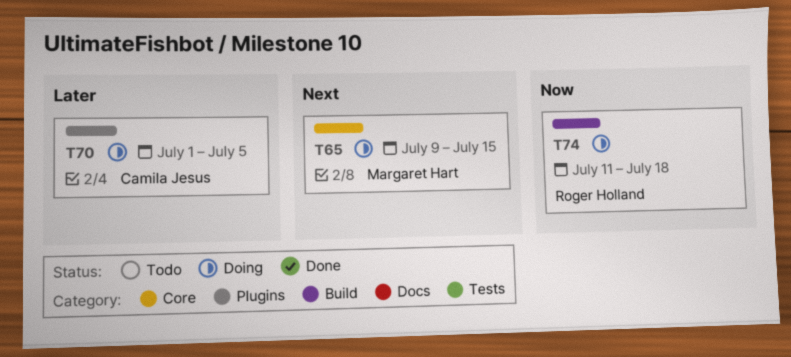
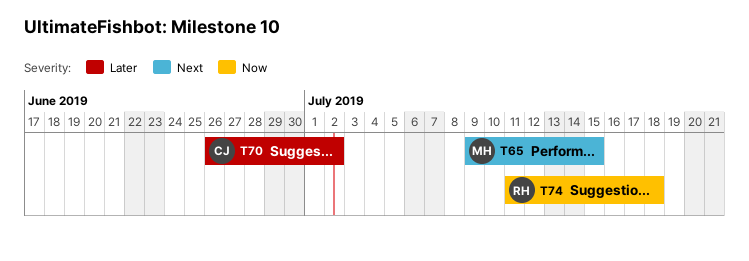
T70, start: Jul 1 -> Jun 26
T70, due: Jul 5 -> Jul 2

